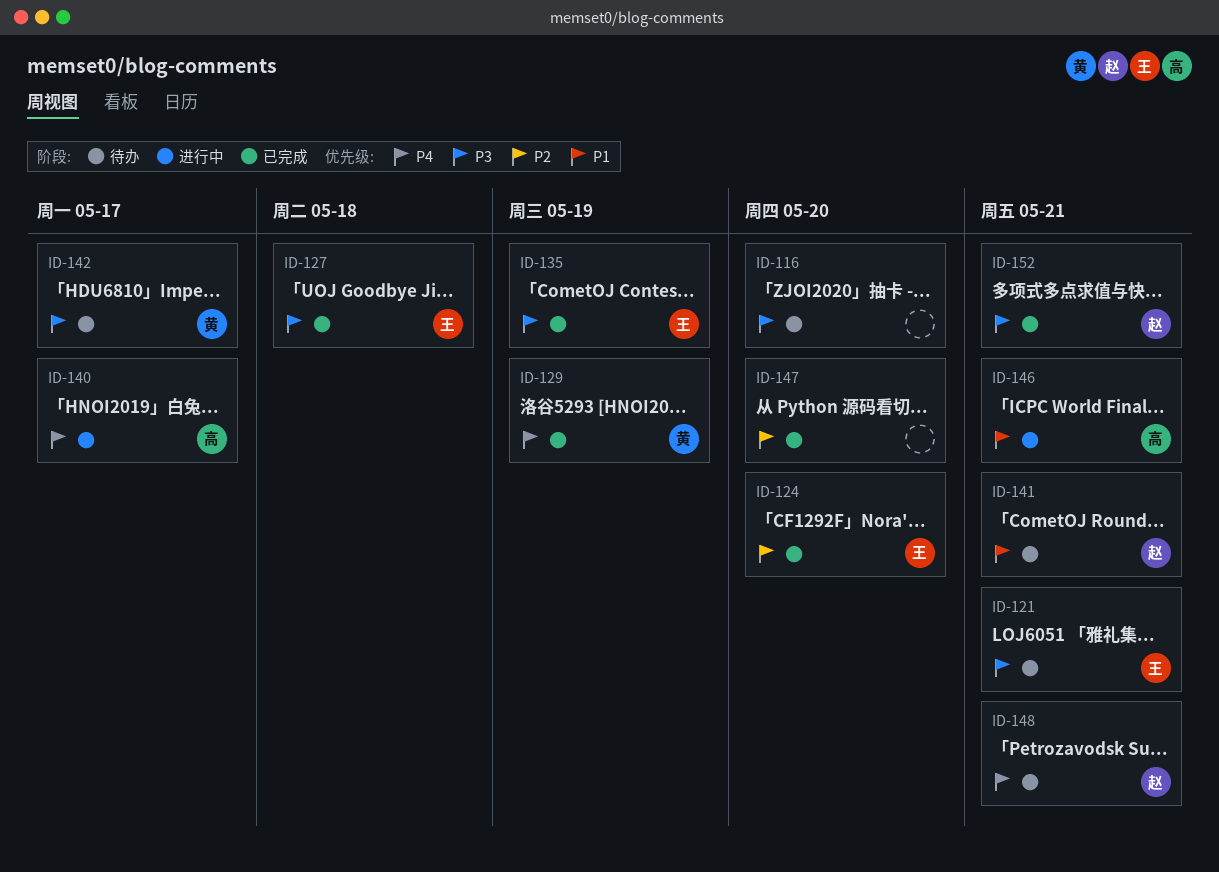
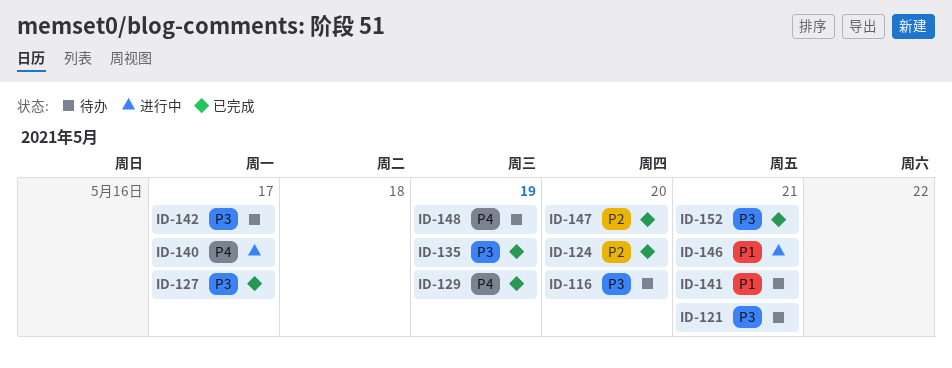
ID-127, due: May 18 -> May 17
ID-148, due: May 21 -> May 19

